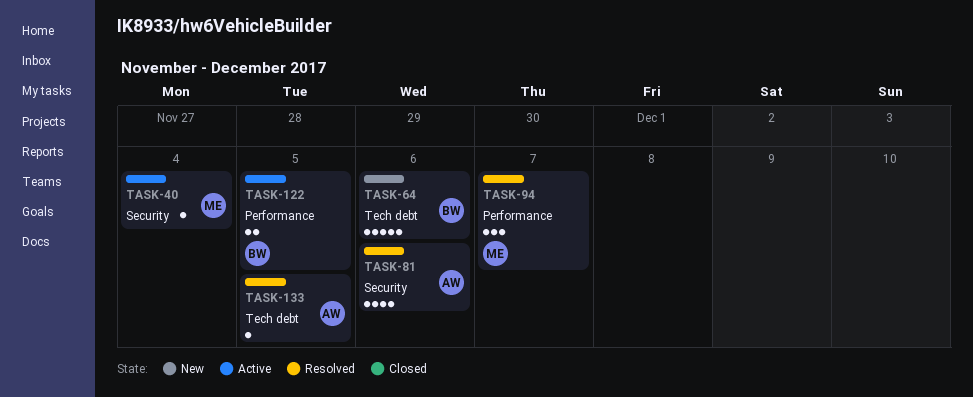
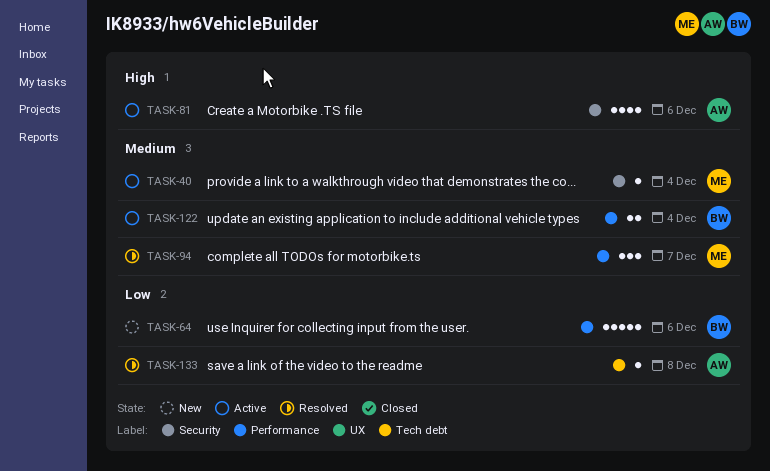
TASK-64, label: Tech debt -> Performance
TASK-81, status: Resolved -> Active
TASK-122, due: Dec 5 -> Dec 4
TASK-133, due: Dec 5 -> Dec 8

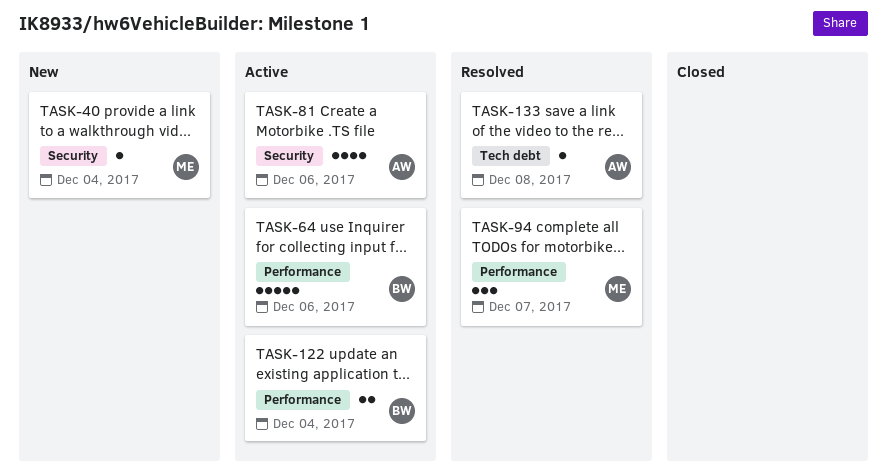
TASK-40, status: Active -> New
TASK-64, status: New -> Active

